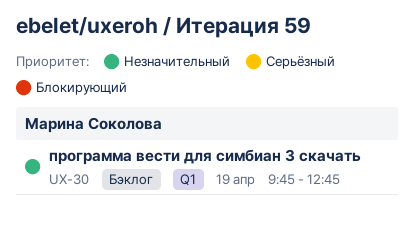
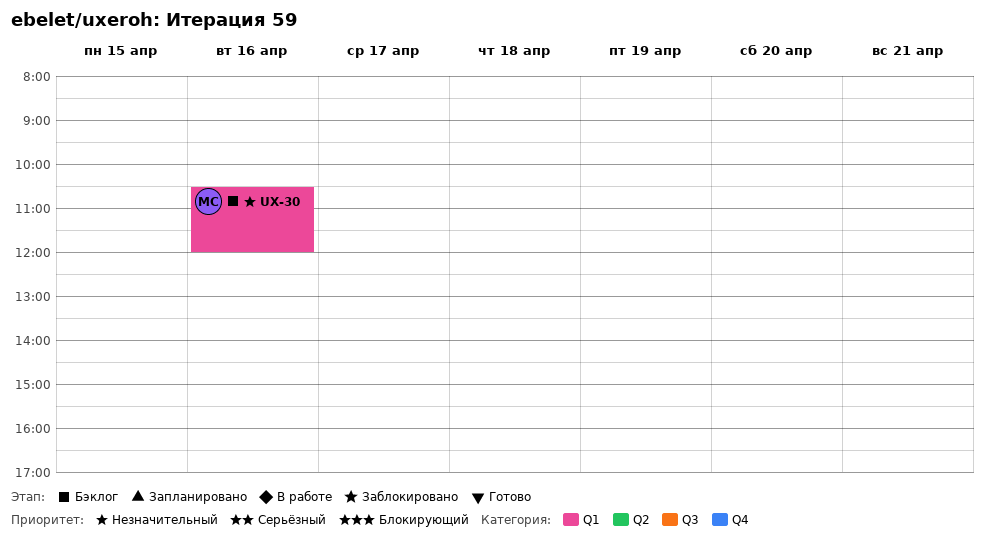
UX-30, day: Apr 19 -> Apr 16
UX-30, begins: 09:45 -> 10:30
UX-30, ends: 12:45 -> 12:00

